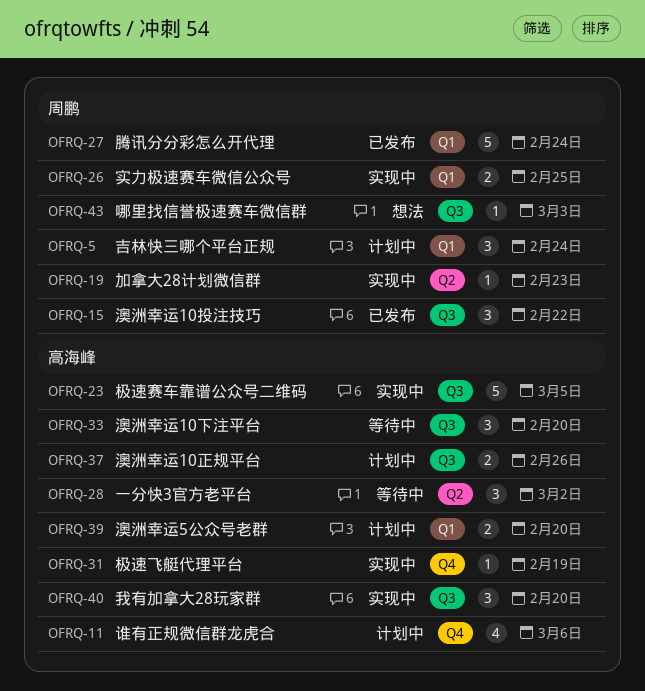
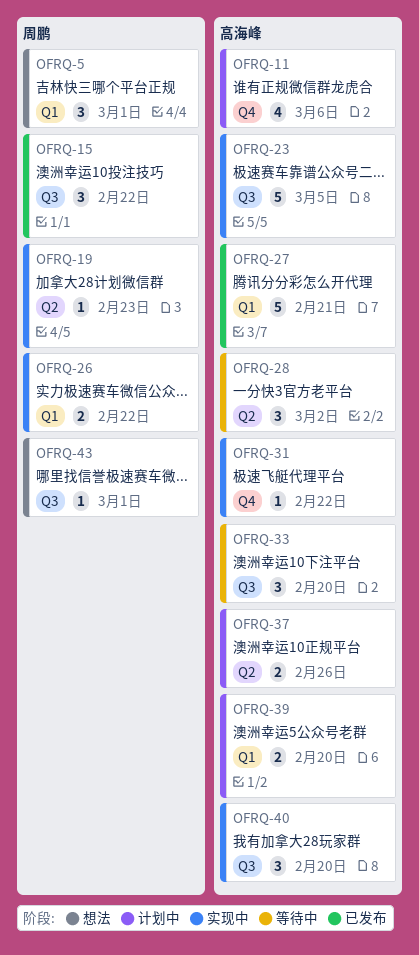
OFRQ-5, status: 计划中 -> 想法
OFRQ-5, due: Feb 24 -> Mar 1
OFRQ-26, due: Feb 25 -> Feb 22
OFRQ-27, owner: 周鹏 -> 高海峰
OFRQ-27, due: Feb 24 -> Feb 21
OFRQ-31, due: Feb 19 -> Feb 22
OFRQ-37, label: Q3 -> Q2
OFRQ-43, due: Mar 3 -> Mar 1

